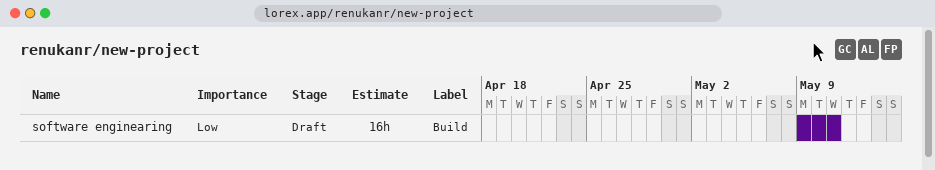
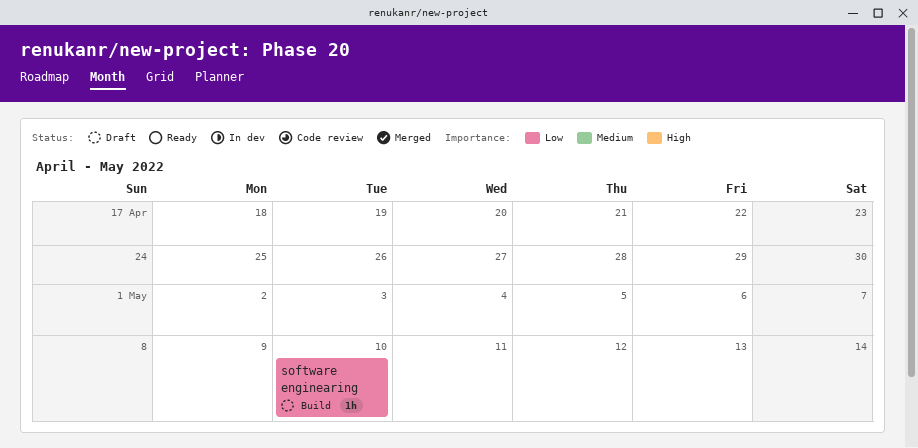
software enginearing, estimate: 16h -> 1h
software enginearing, due: May 11 -> May 10

